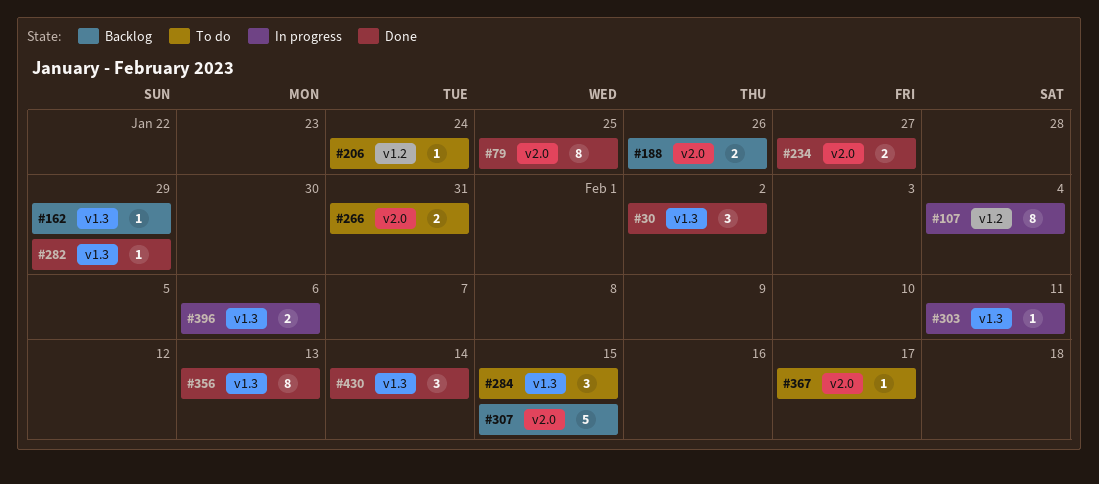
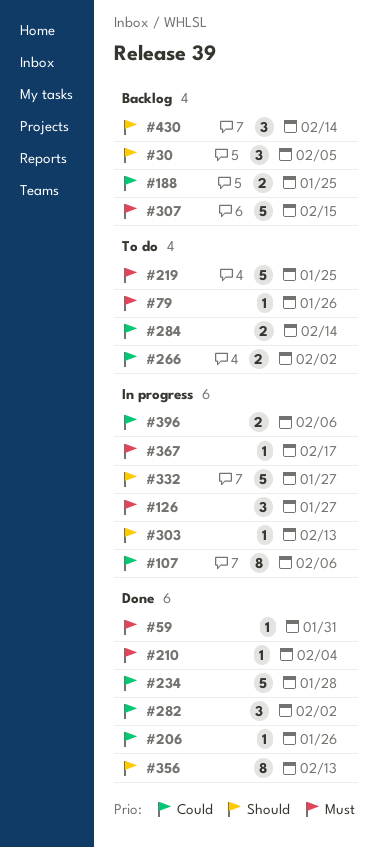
#30, status: Done -> Backlog
#30, due: Feb 2 -> Feb 5
#59: none -> present
#79, status: Done -> To do
#79, estimate: 8 -> 1
#79, due: Jan 25 -> Jan 26
#107, due: Feb 4 -> Feb 6
#126: none -> present
#162: present -> none
#188, due: Jan 26 -> Jan 25
#206, status: To do -> Done
#206, due: Jan 24 -> Jan 26
#210: none -> present
#219: none -> present
#234, estimate: 2 -> 5
#234, due: Jan 27 -> Jan 28
#266, due: Jan 31 -> Feb 2
#282, estimate: 1 -> 3
#282, due: Jan 29 -> Feb 2
#284, estimate: 3 -> 2
#284, due: Feb 15 -> Feb 14
#303, due: Feb 11 -> Feb 13
#332: none -> present
#367, status: To do -> In progress
#430, status: Done -> Backlog

